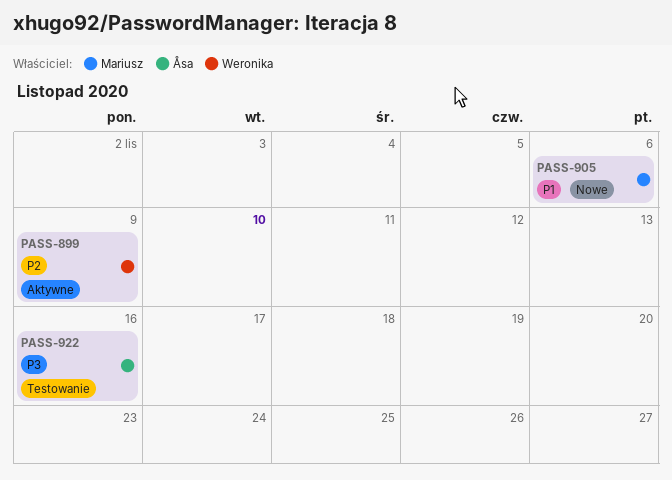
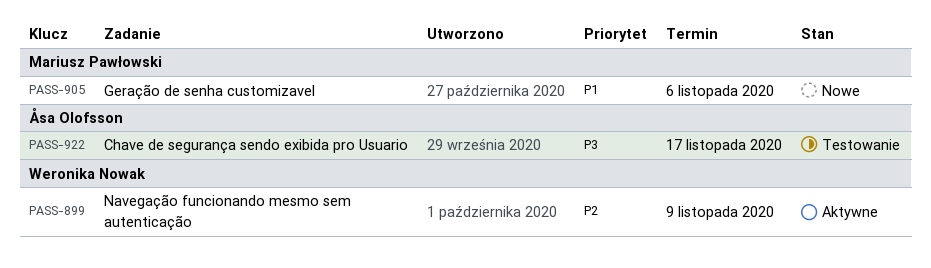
PASS-922, due: Nov 16 -> Nov 17

